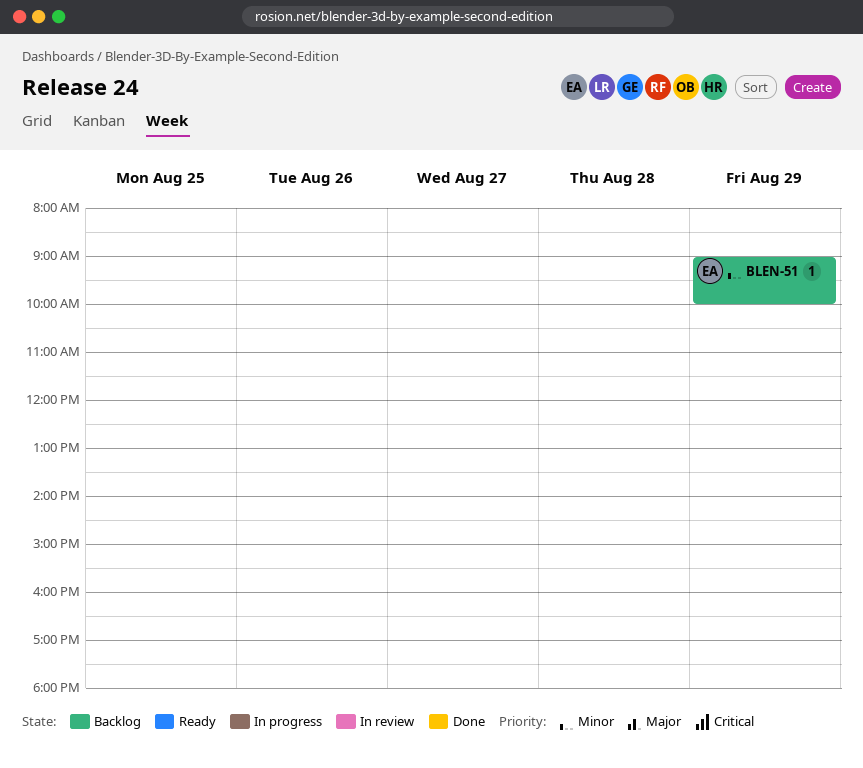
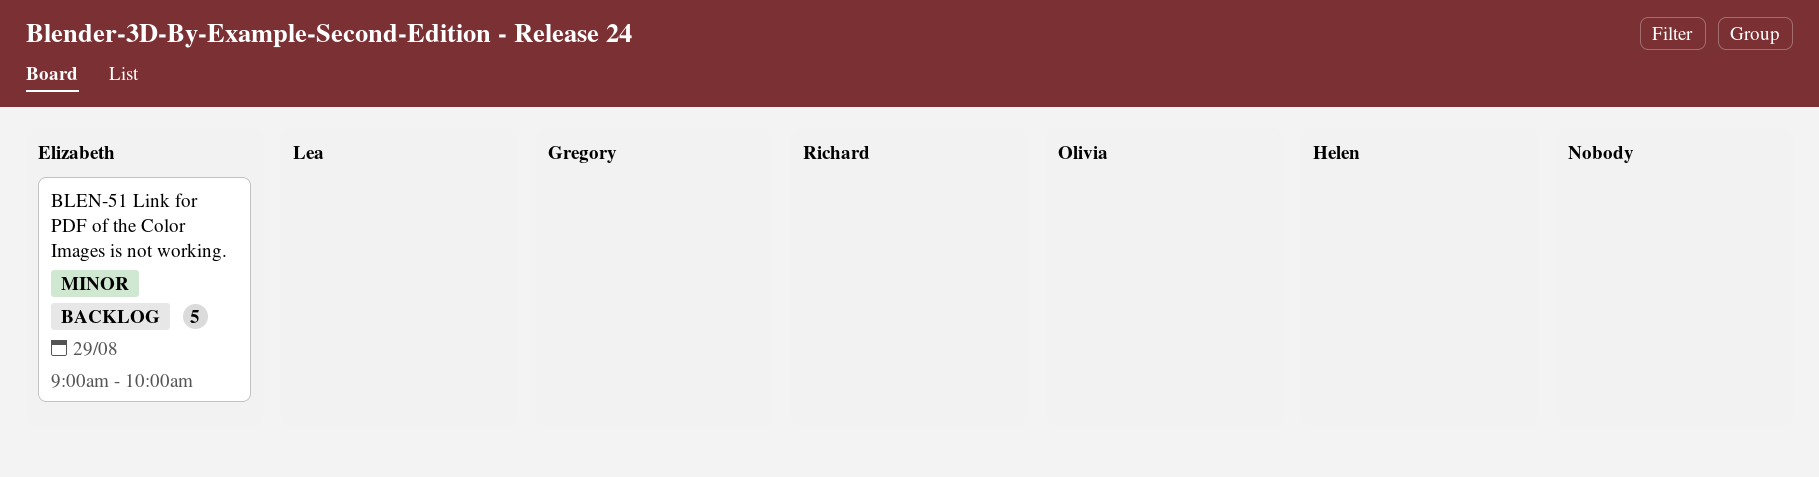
BLEN-51, estimate: 1 -> 5

